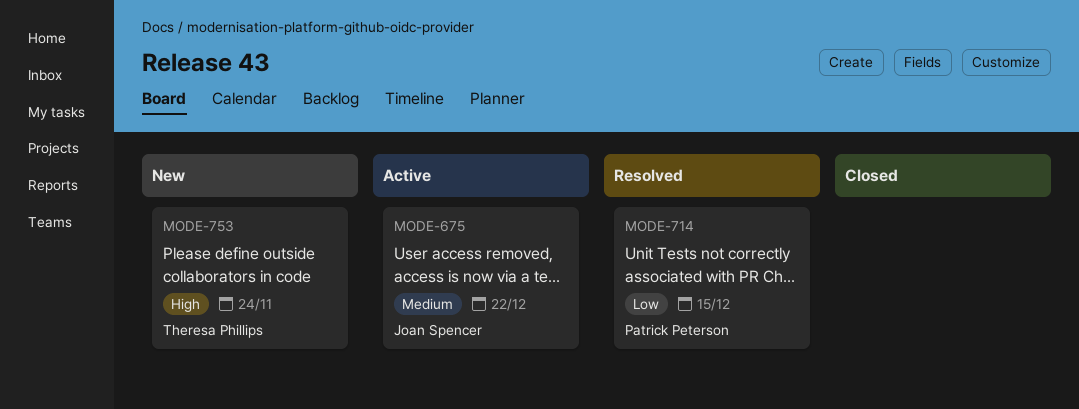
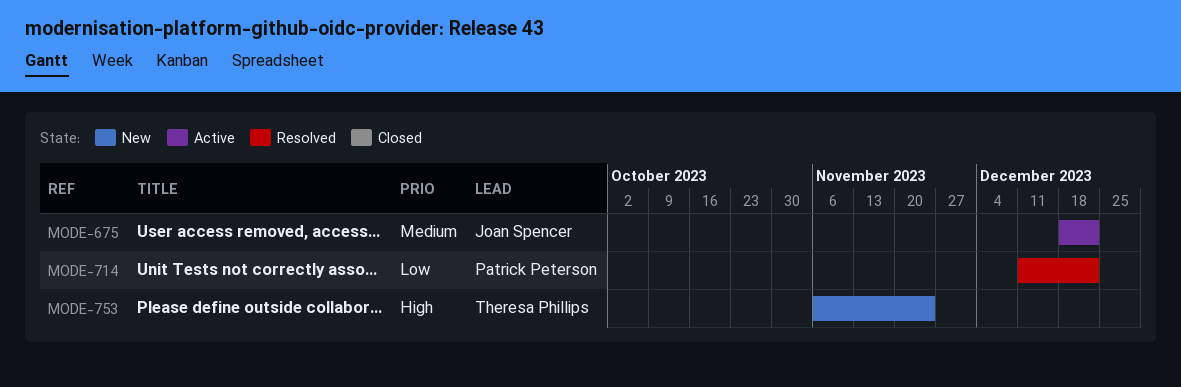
MODE-714, due: Dec 15 -> Dec 22

